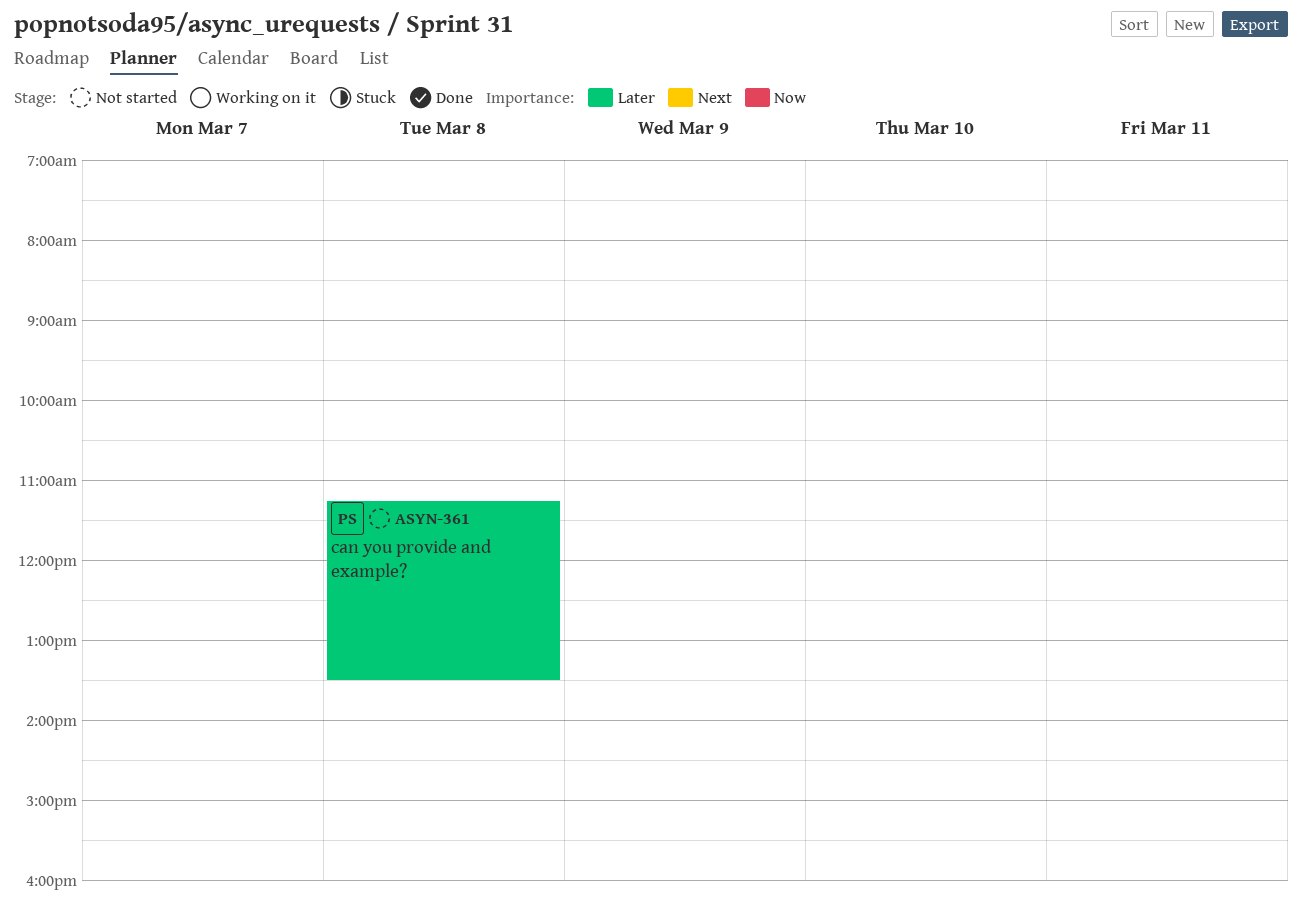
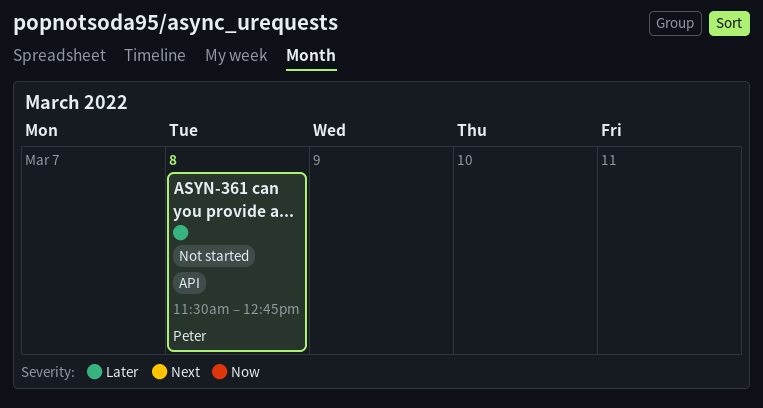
ASYN-361, begins: 11:15 -> 11:30
ASYN-361, ends: 13:30 -> 12:45

